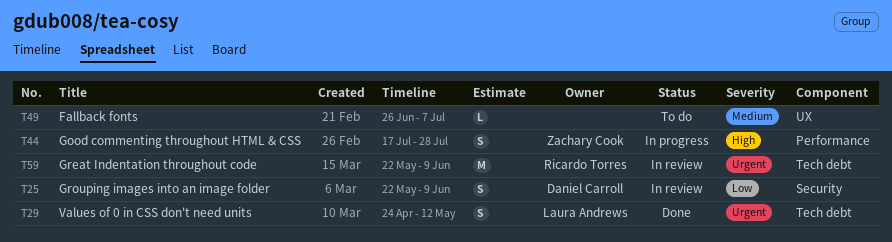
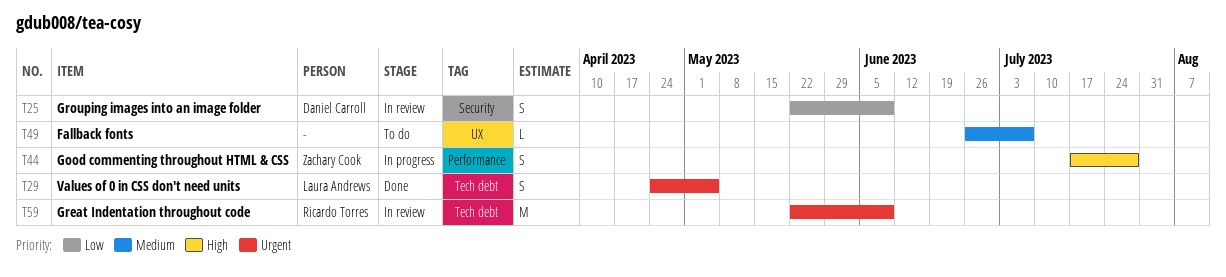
T29, due: May 12 -> May 5

